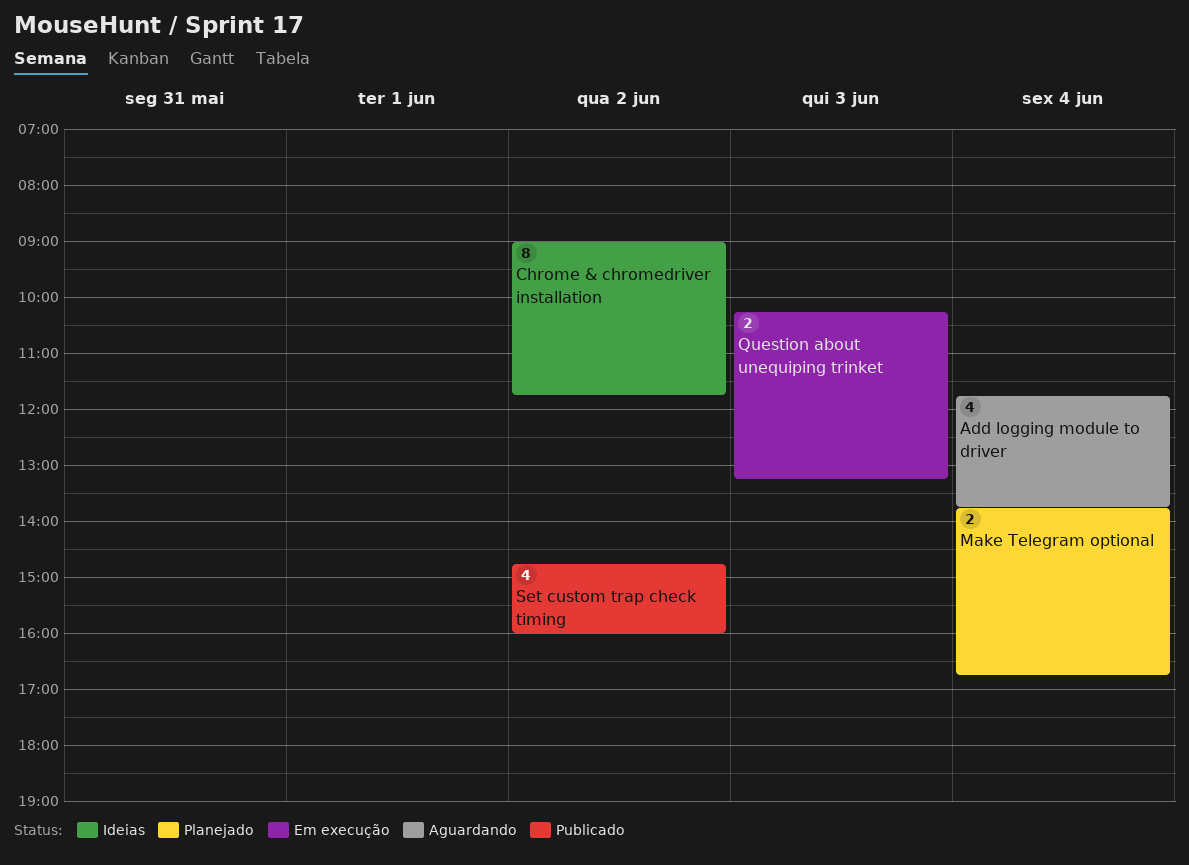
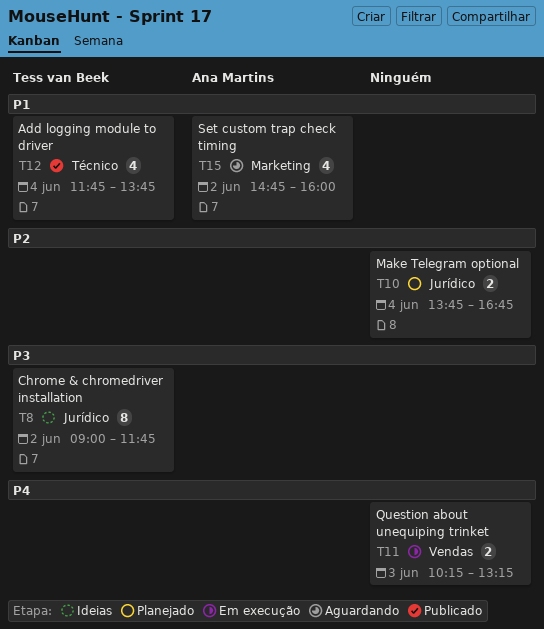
Add logging module to driver, status: Aguardando -> Publicado
Set custom trap check timing, status: Publicado -> Aguardando

